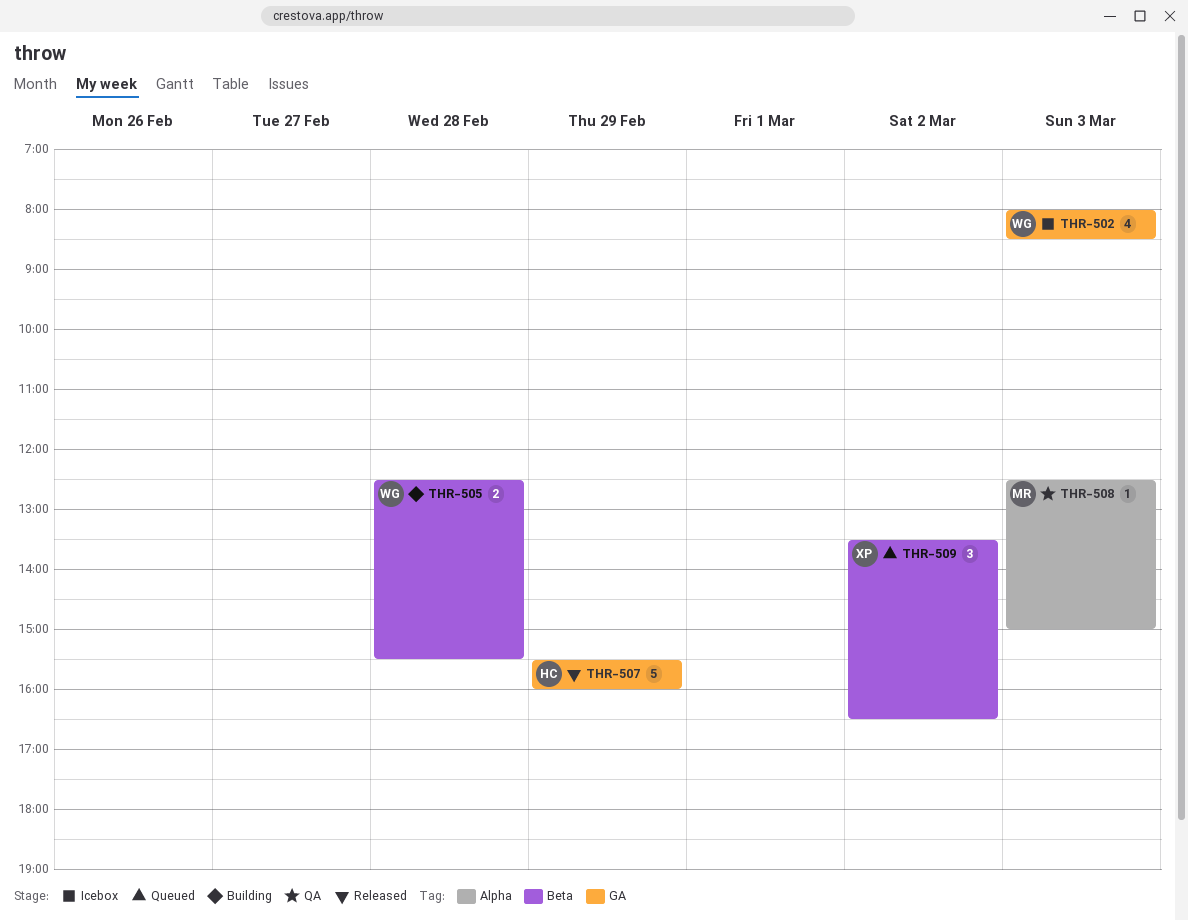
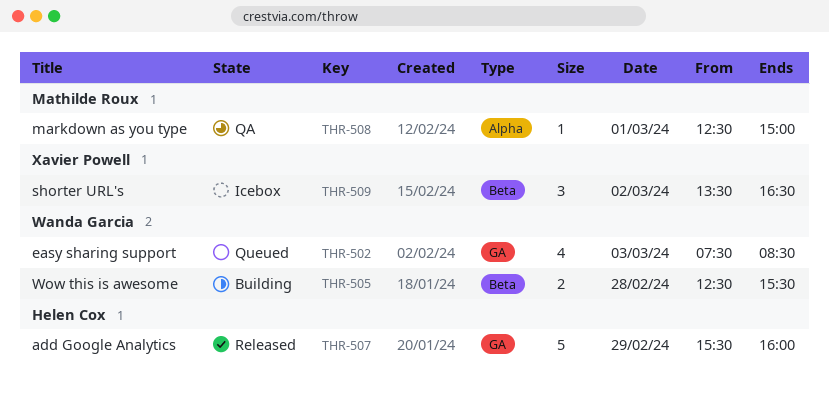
THR-502, status: Icebox -> Queued
THR-502, begins: 08:00 -> 07:30
THR-508, day: Mar 3 -> Mar 1
THR-509, status: Queued -> Icebox

